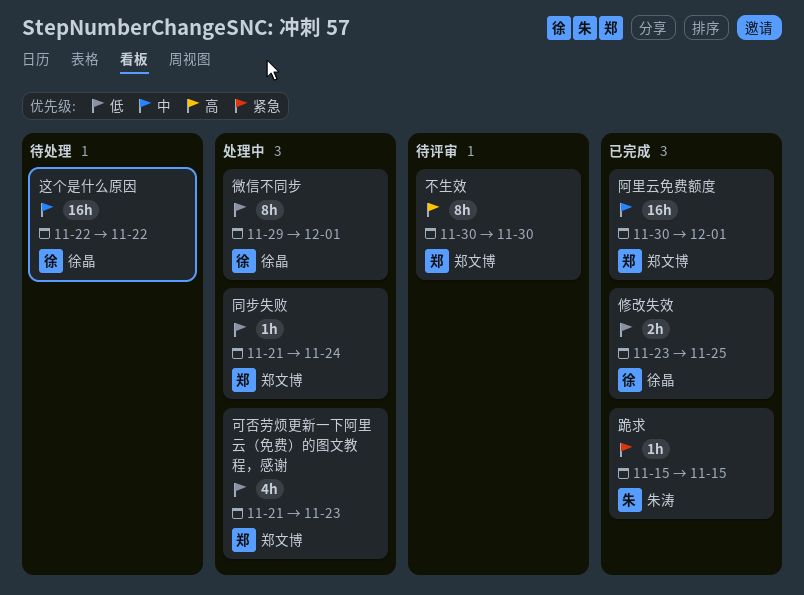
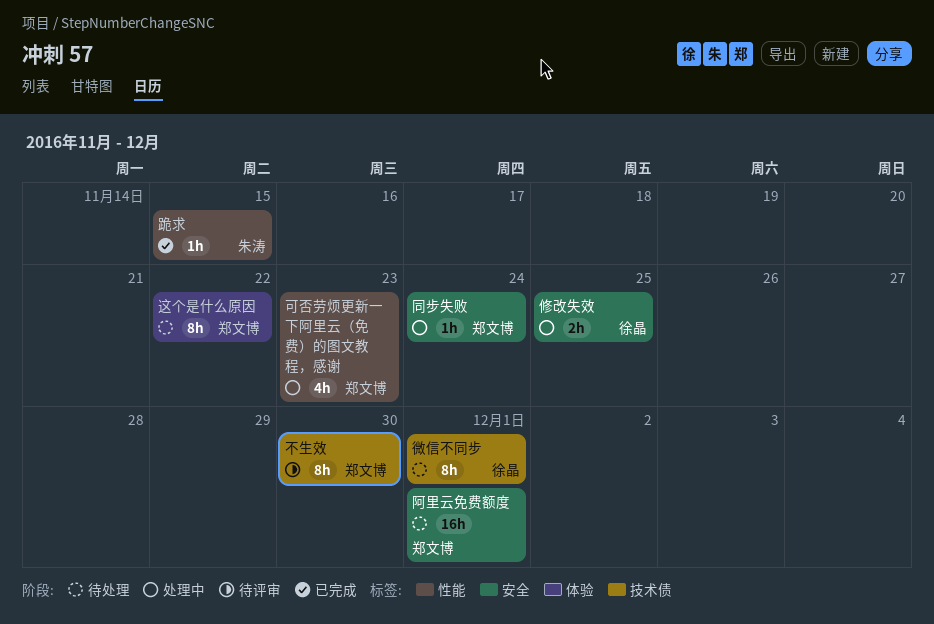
修改失效, status: 已完成 -> 处理中
微信不同步, status: 处理中 -> 待处理
这个是什么原因, owner: 徐晶 -> 郑文博
这个是什么原因, estimate: 16h -> 8h
阿里云免费额度, status: 已完成 -> 待处理

